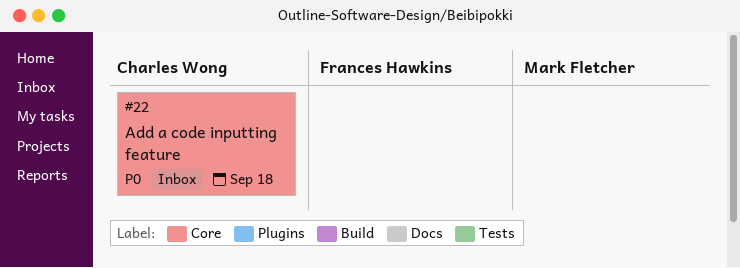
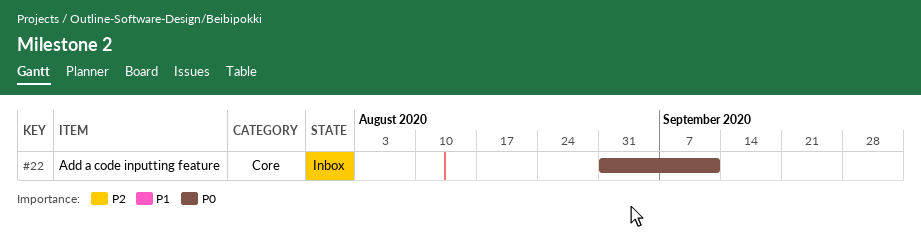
#22, due: Sep 18 -> Sep 11

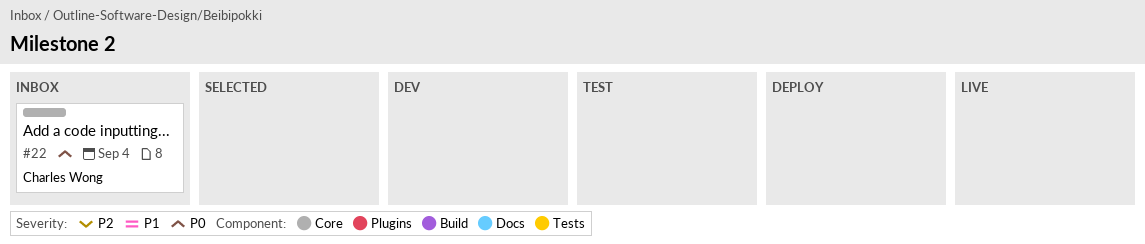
#22, due: Sep 11 -> Sep 4

